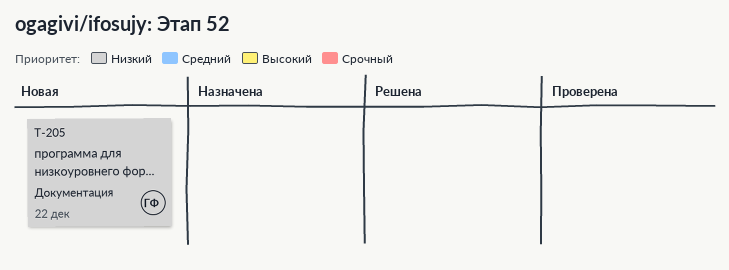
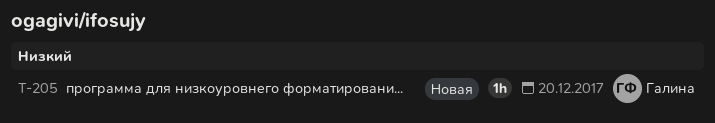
T-205, due: Dec 22 -> Dec 20

